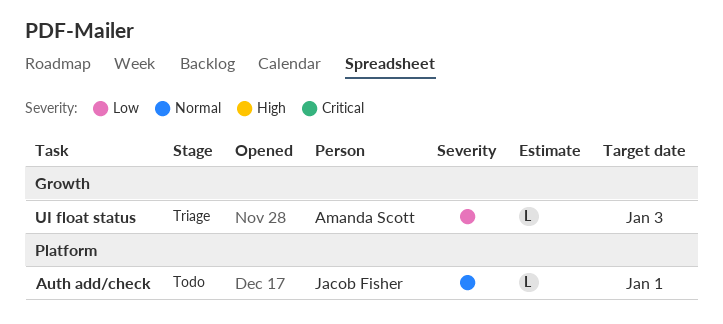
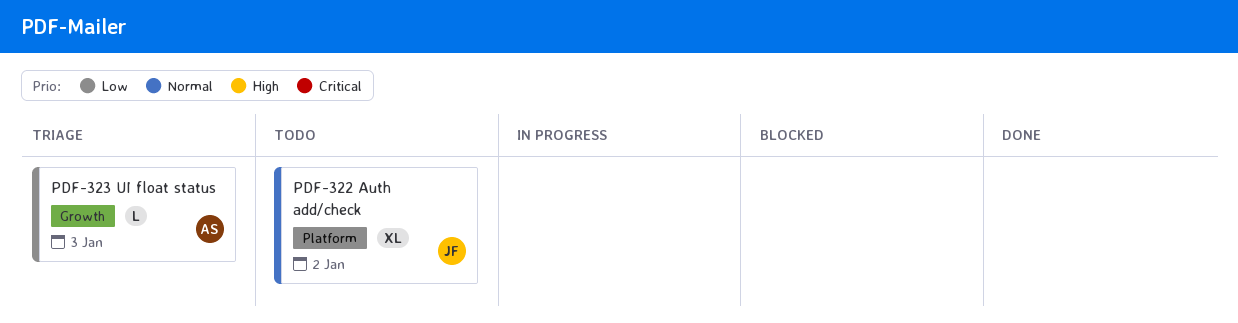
Auth add/check, estimate: L -> XL
Auth add/check, due: Jan 1 -> Jan 2

